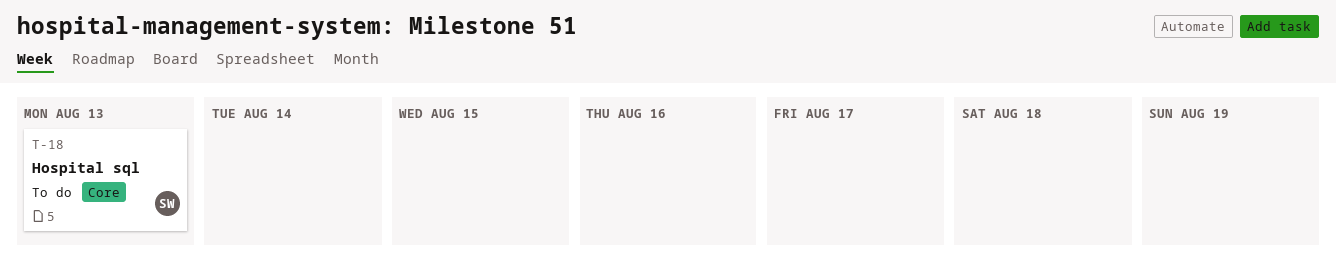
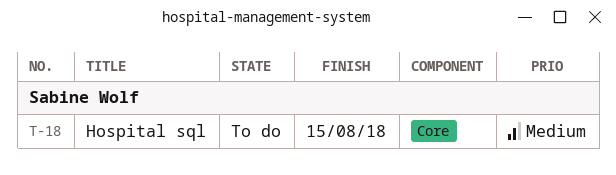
T-18, due: Aug 13 -> Aug 15

